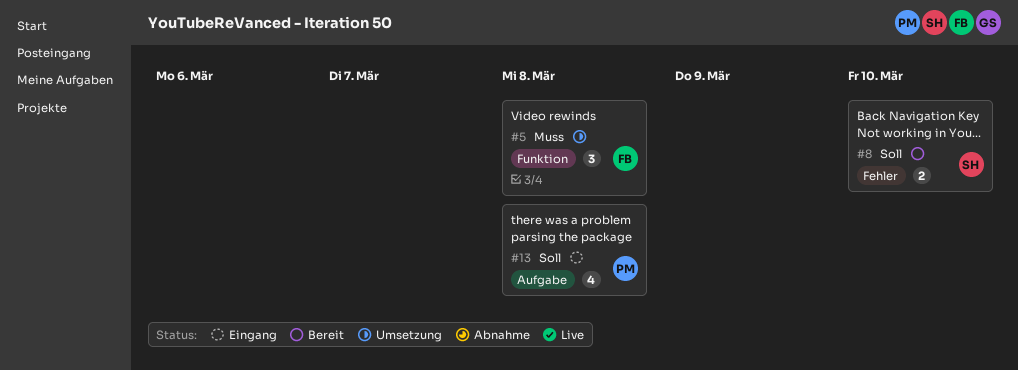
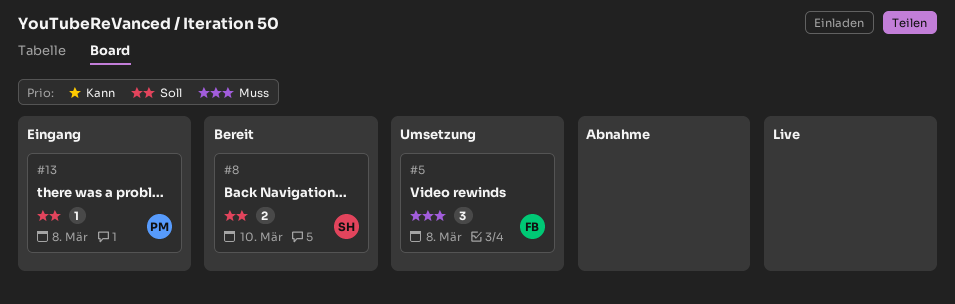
#13, estimate: 4 -> 1

